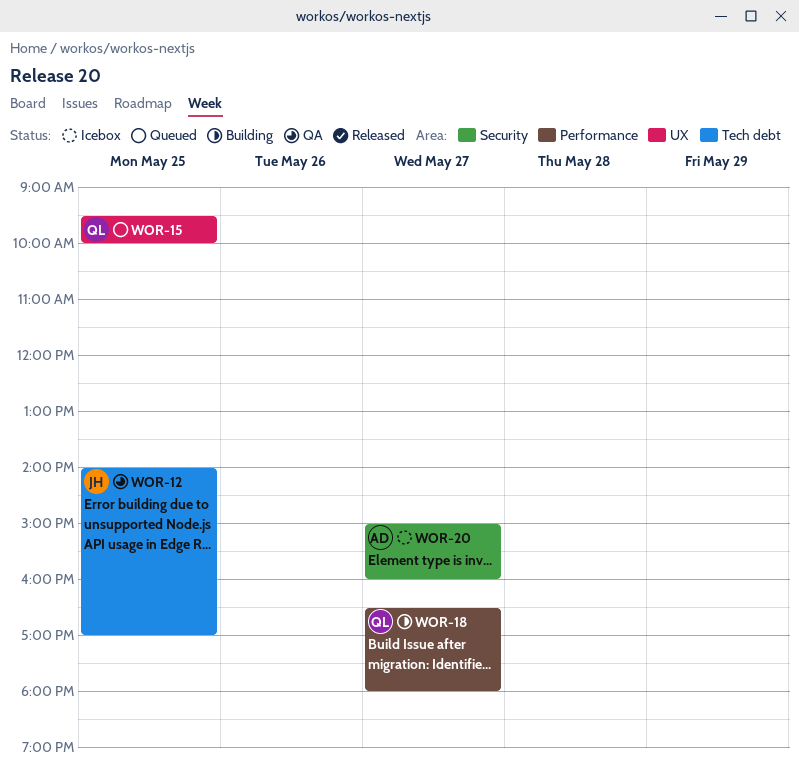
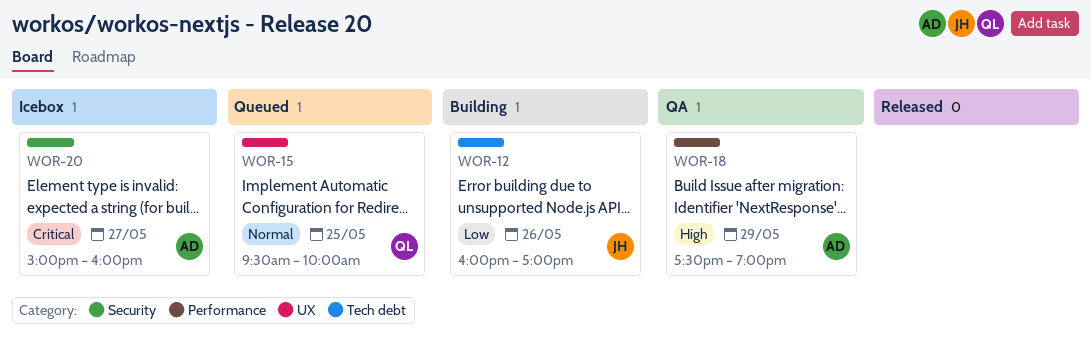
WOR-12, status: QA -> Building
WOR-12, day: May 25 -> May 26
WOR-12, begins: 14:00 -> 16:00
WOR-18, status: Building -> QA
WOR-18, owner: QL -> AD
WOR-18, day: May 27 -> May 29
WOR-18, begins: 16:30 -> 17:30
WOR-18, ends: 18:00 -> 19:00

